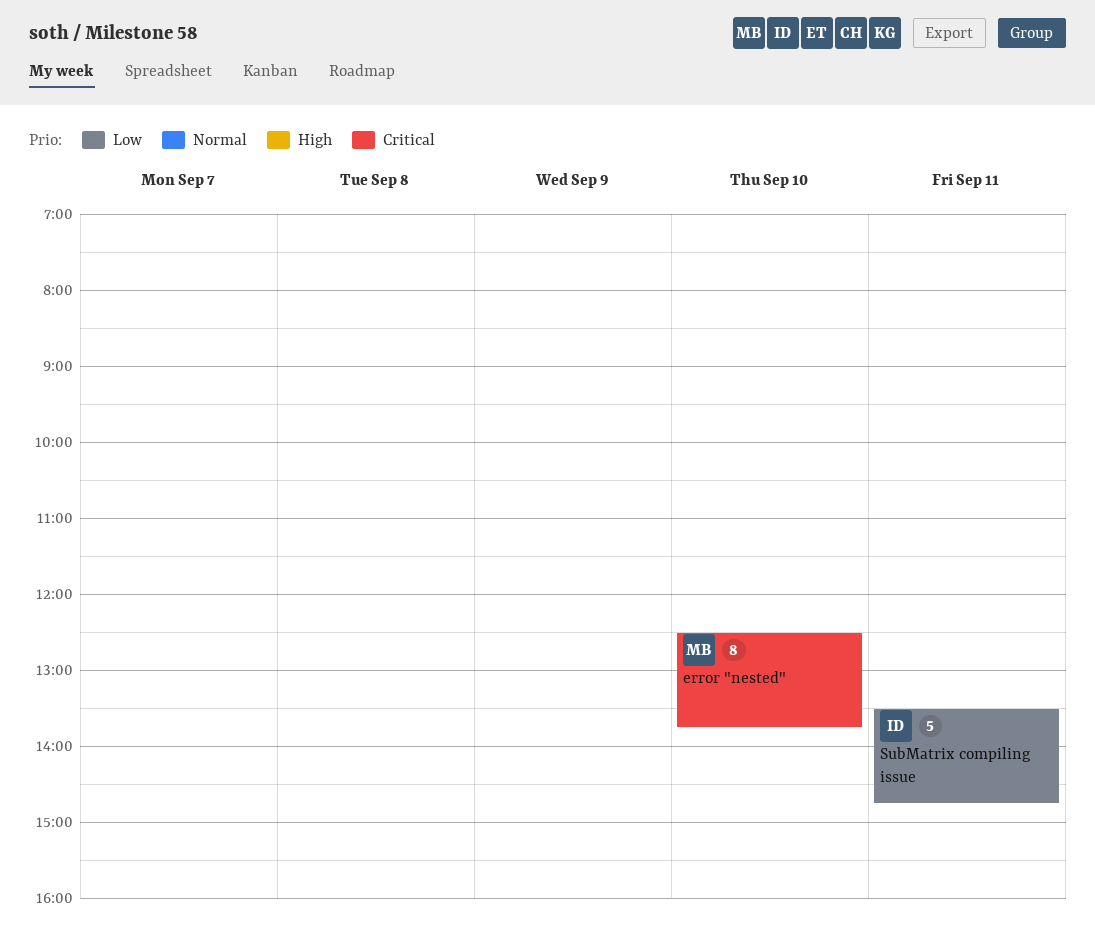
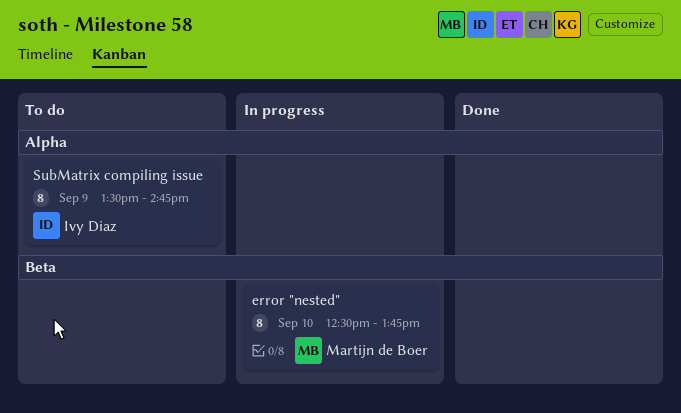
SubMatrix compiling issue, estimate: 5 -> 8
SubMatrix compiling issue, day: Sep 11 -> Sep 9

